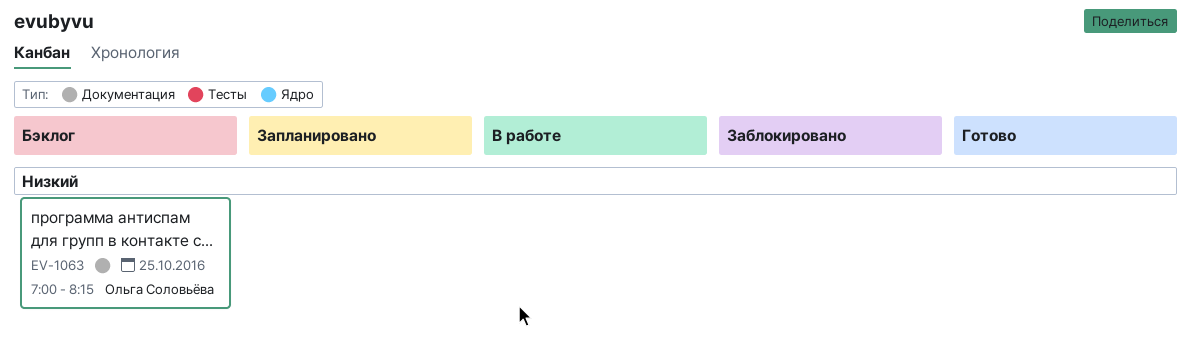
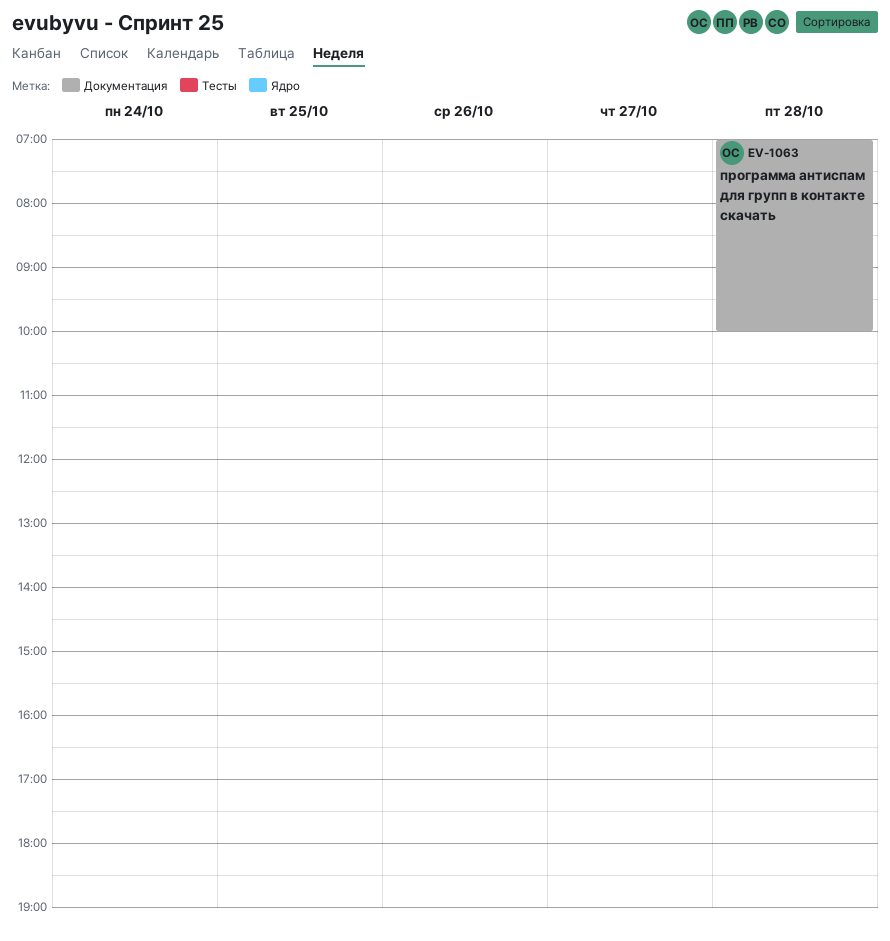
EV-1063, day: Oct 25 -> Oct 28
EV-1063, ends: 08:15 -> 10:00

